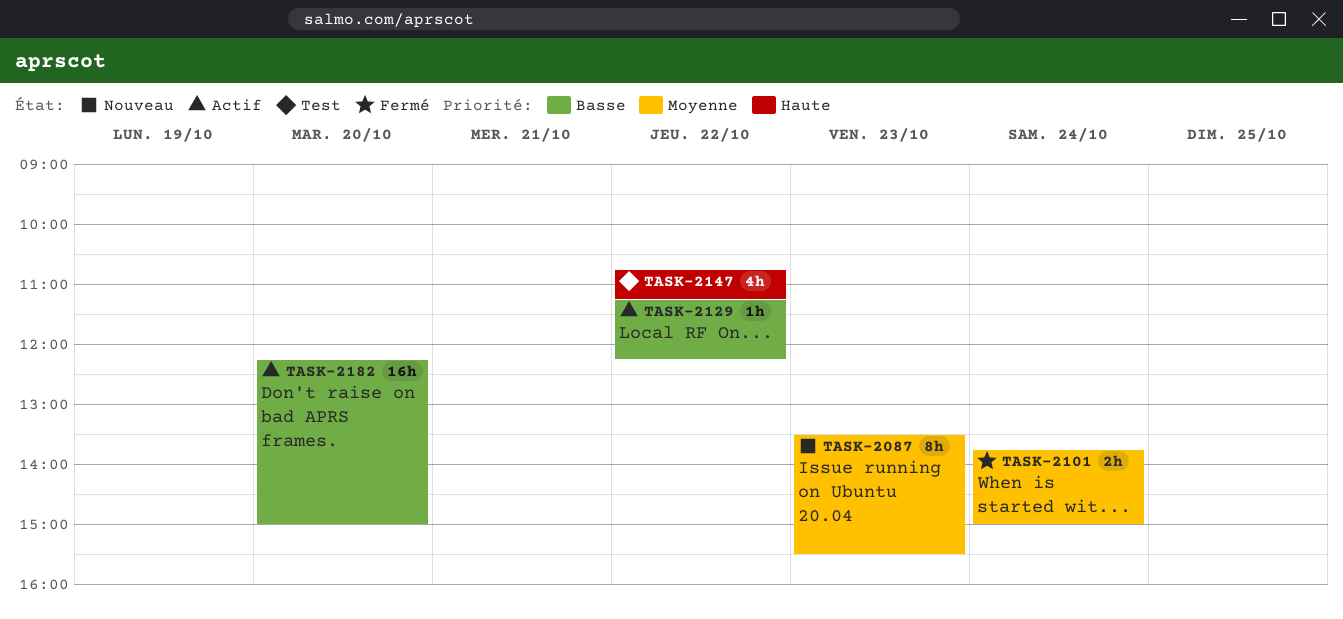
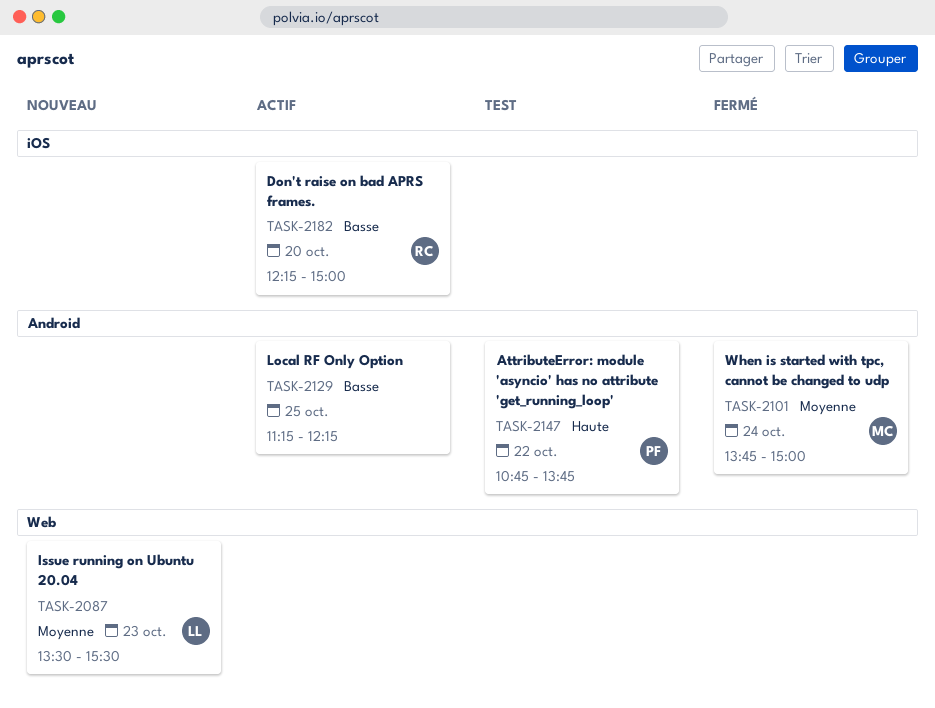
TASK-2129, day: Oct 22 -> Oct 25
TASK-2147, ends: 11:15 -> 13:45

